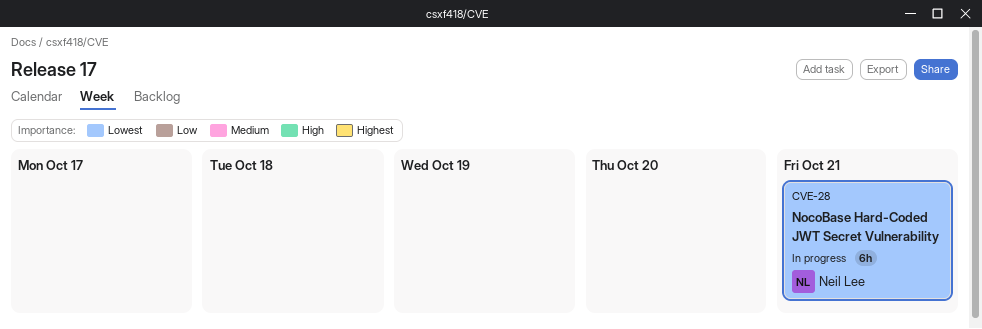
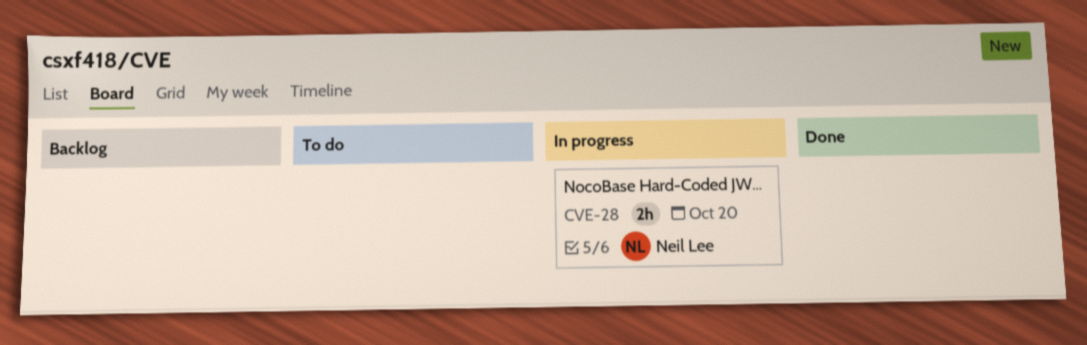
CVE-28, estimate: 6h -> 2h
CVE-28, due: Oct 21 -> Oct 20

